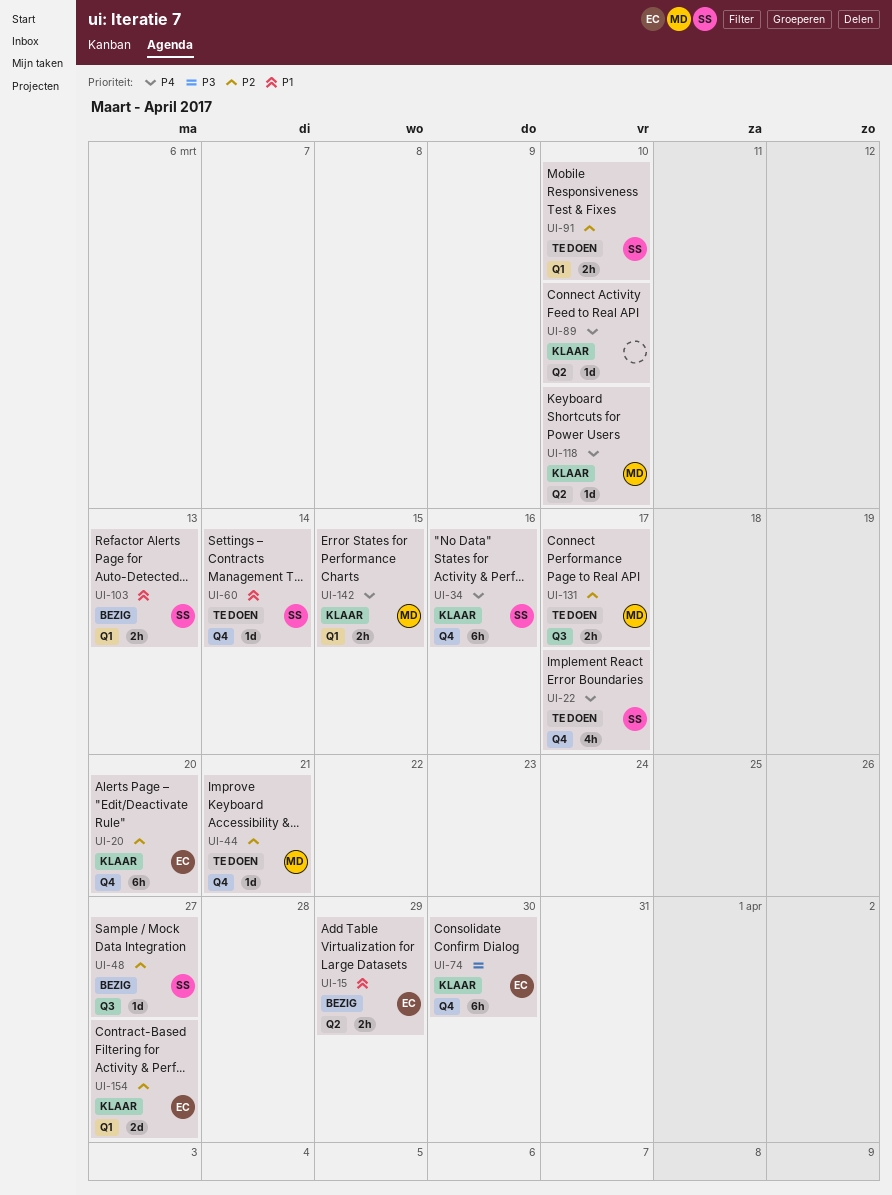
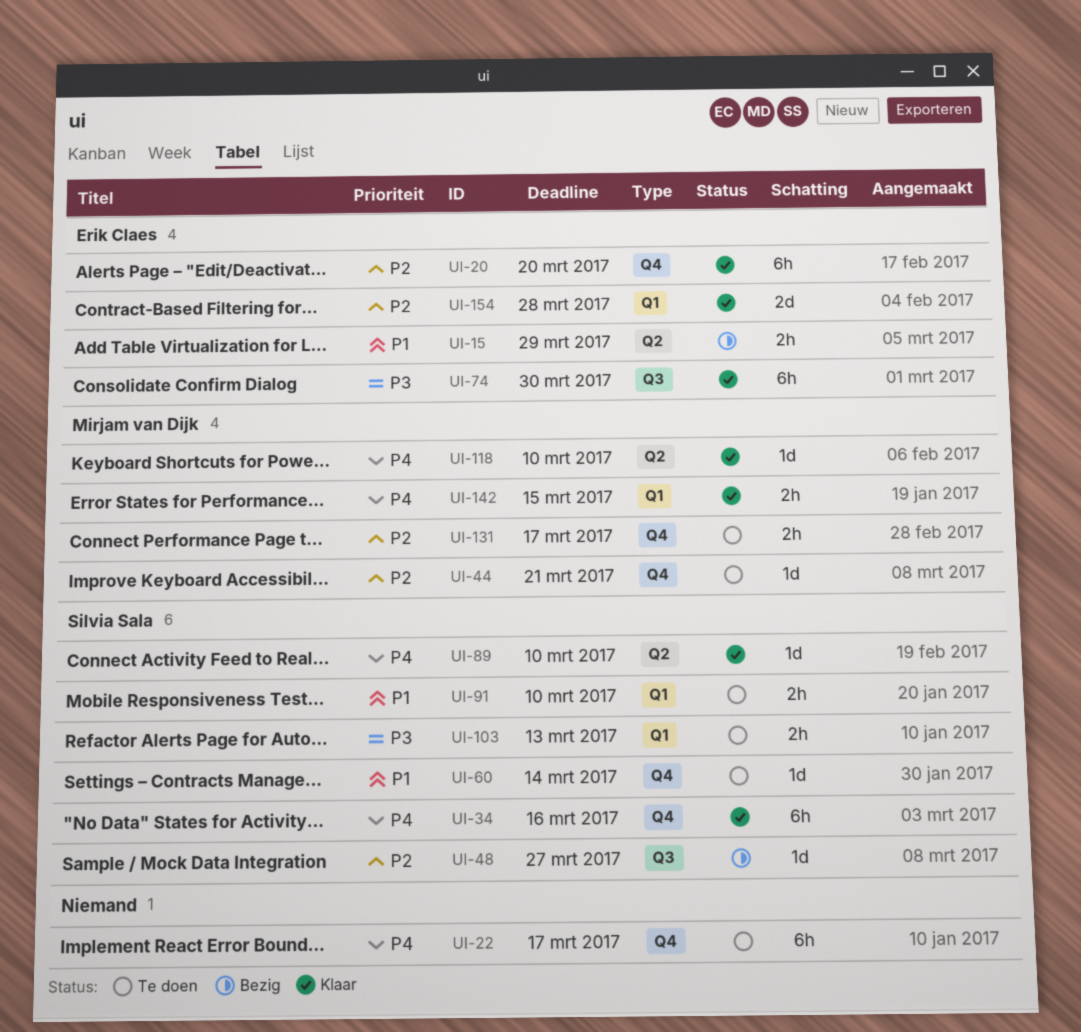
UI-22, owner: Silvia Sala -> none
UI-22, estimate: 4h -> 6h
UI-74, label: Q4 -> Q3
UI-89, owner: none -> Silvia Sala
UI-91, priority: P2 -> P1
UI-103, status: Bezig -> Te doen
UI-103, priority: P1 -> P3
UI-131, label: Q3 -> Q4
UI-154, due: Mar 27 -> Mar 28

